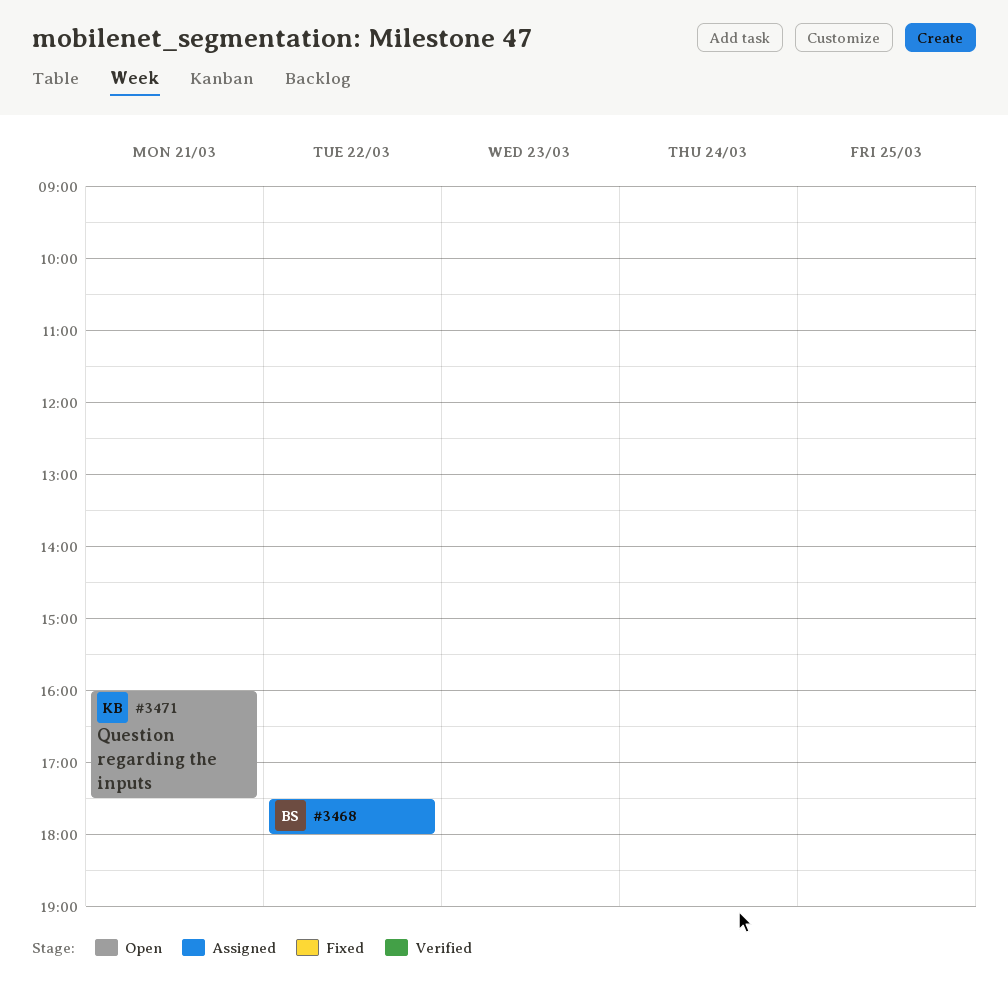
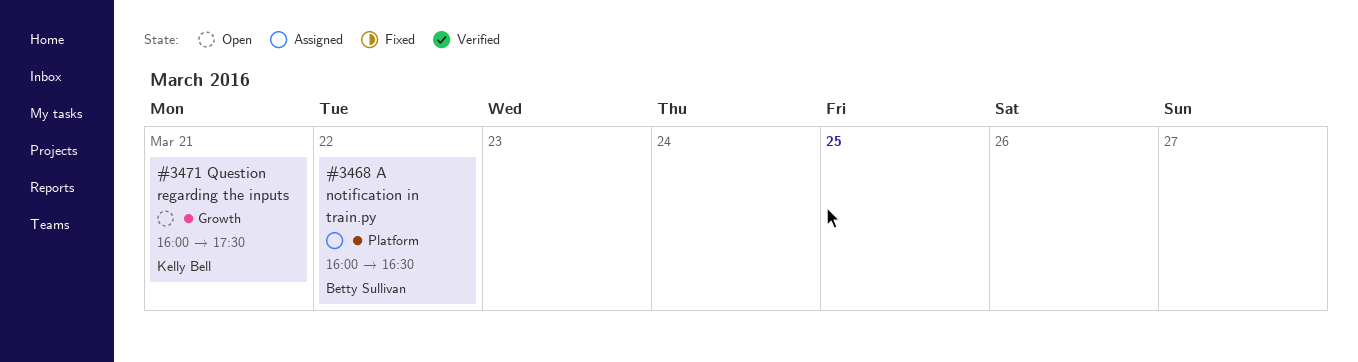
#3468, begins: 17:30 -> 16:00
#3468, ends: 18:00 -> 16:30

